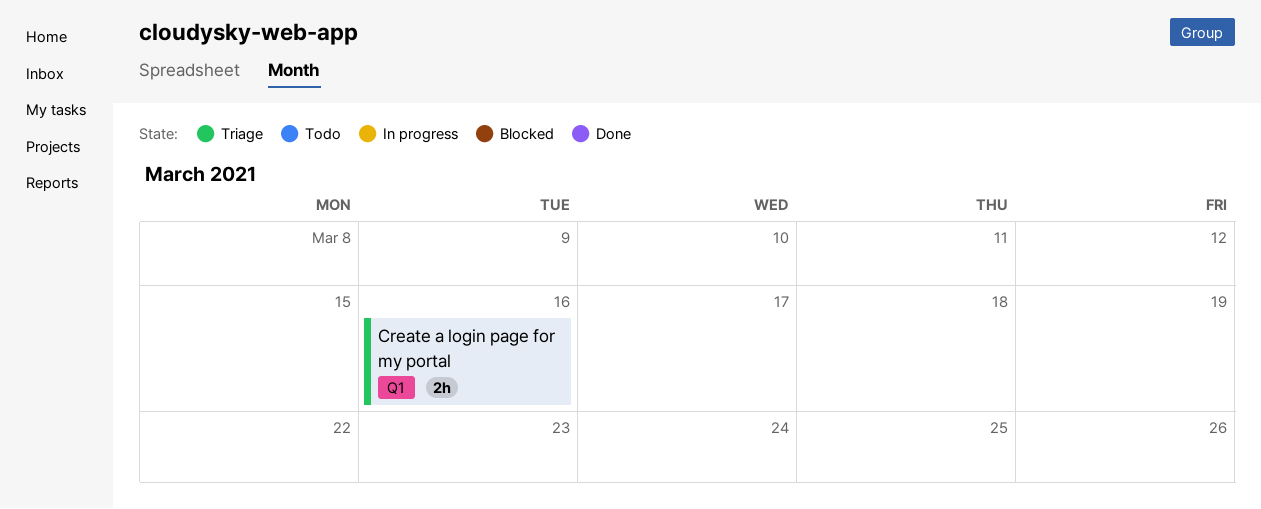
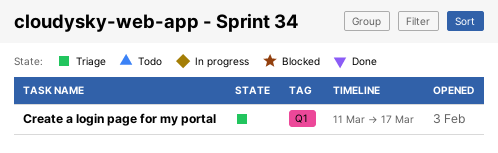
Create a login page for my portal, due: Mar 16 -> Mar 17

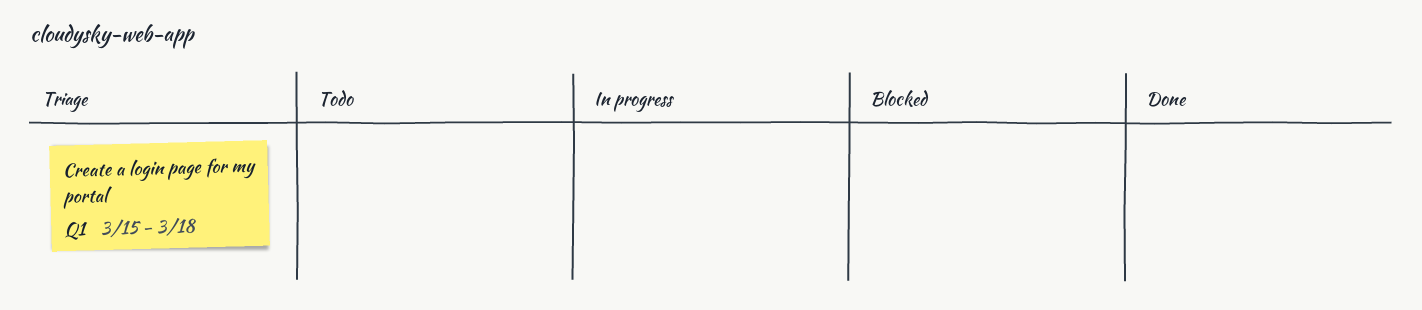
Create a login page for my portal, start: Mar 11 -> Mar 15
Create a login page for my portal, due: Mar 17 -> Mar 18

